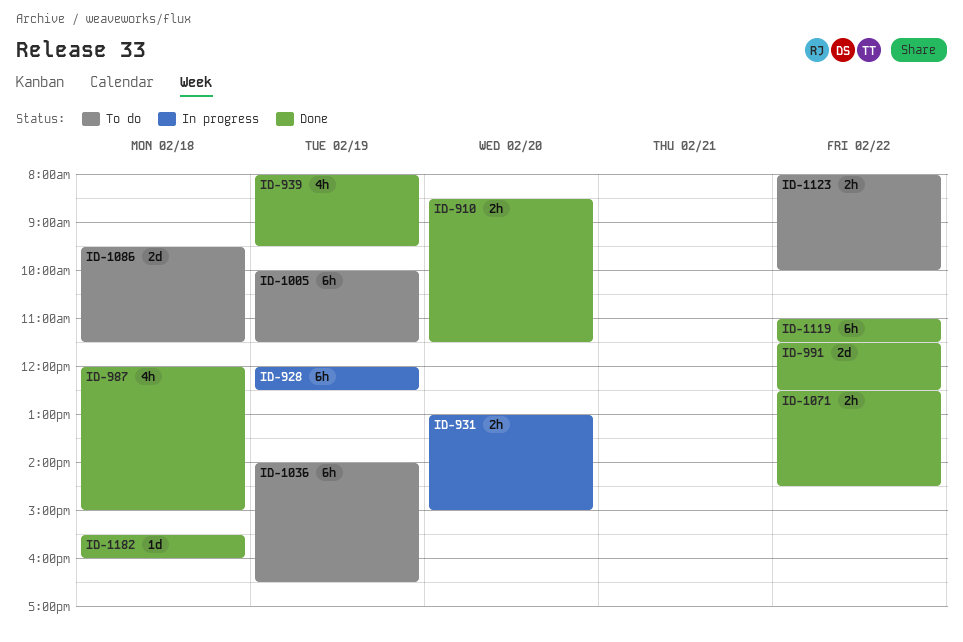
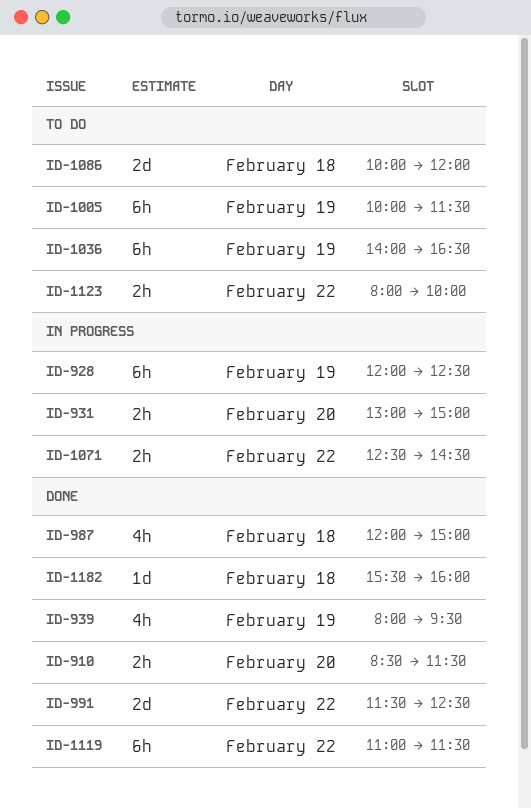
ID-1071, status: Done -> In progress
ID-1086, begins: 09:30 -> 10:00
ID-1086, ends: 11:30 -> 12:00

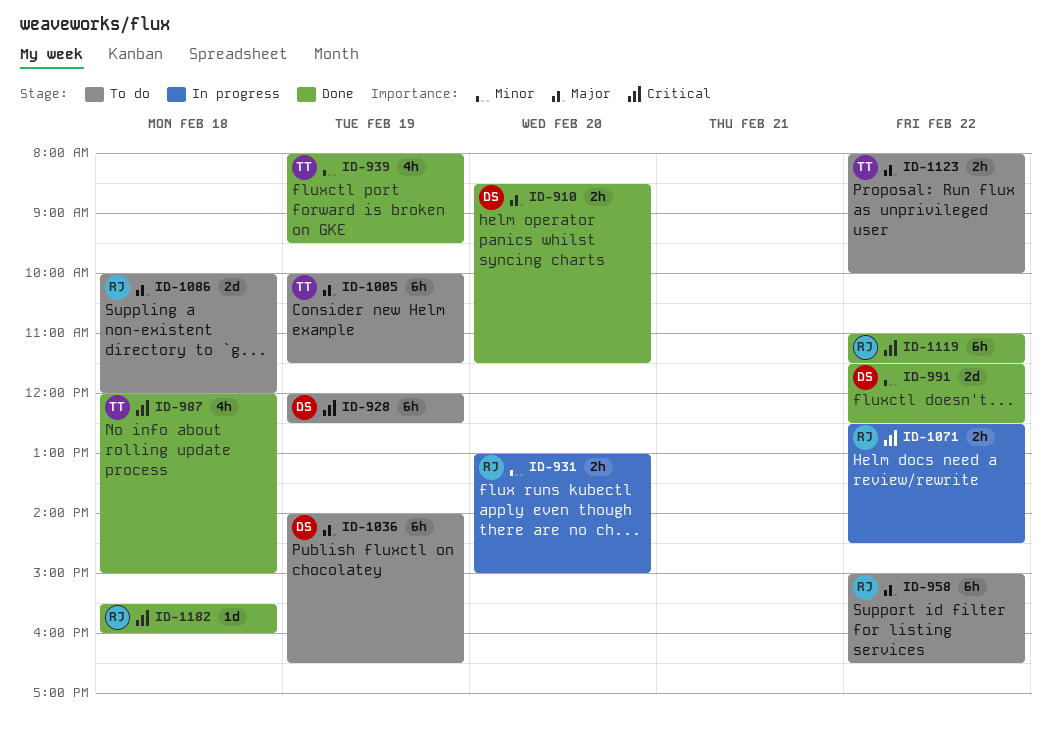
ID-928, status: In progress -> To do
ID-958: none -> present

